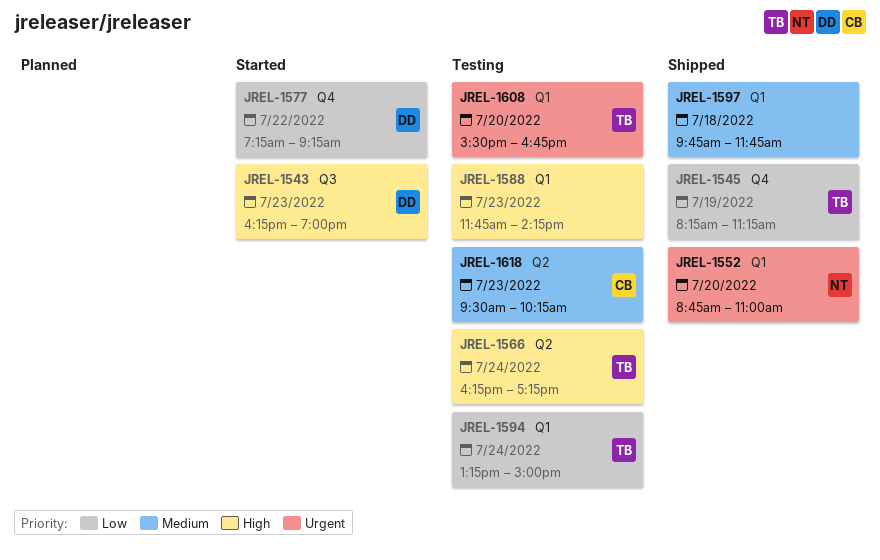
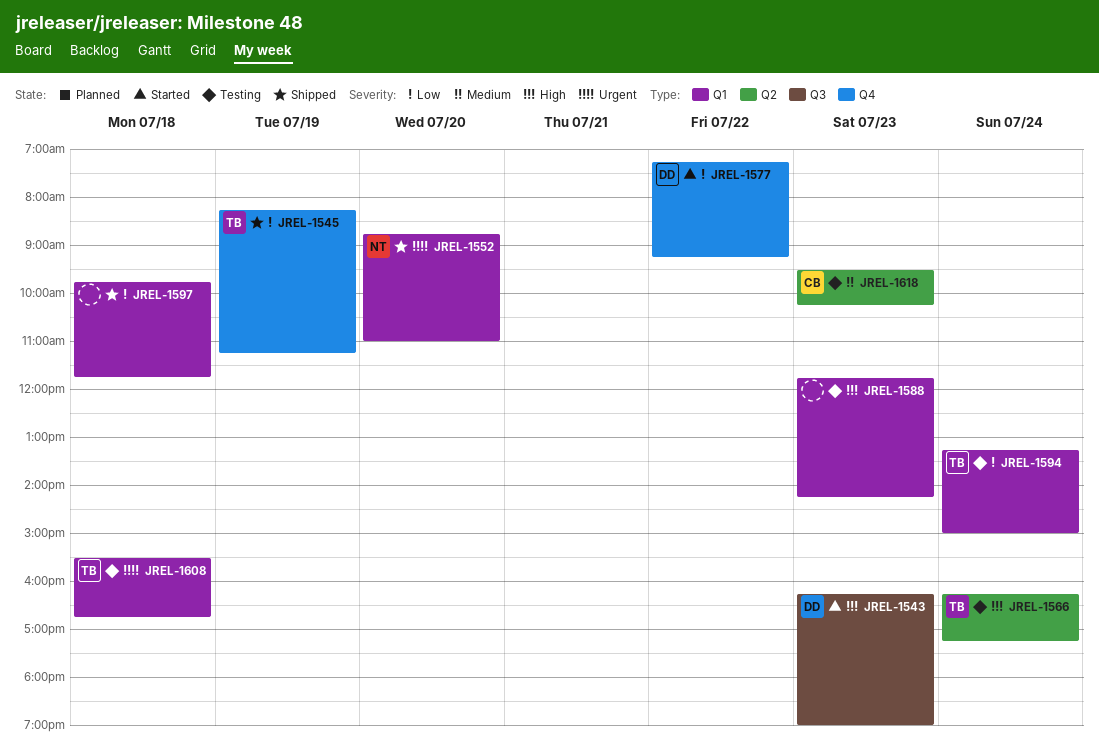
JREL-1597, priority: Medium -> Low
JREL-1608, day: Jul 20 -> Jul 18

